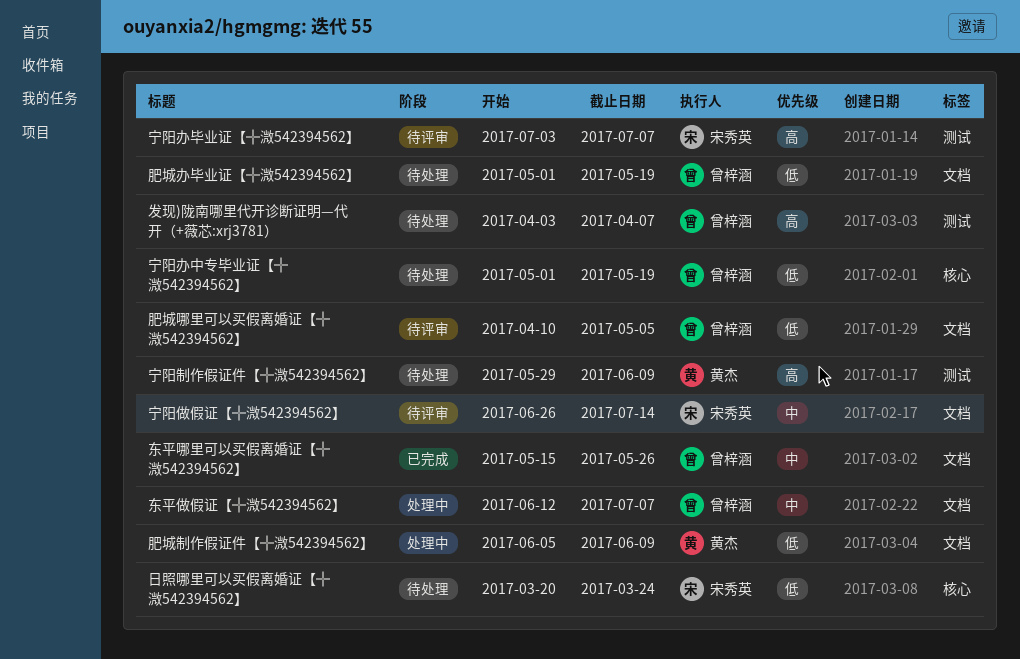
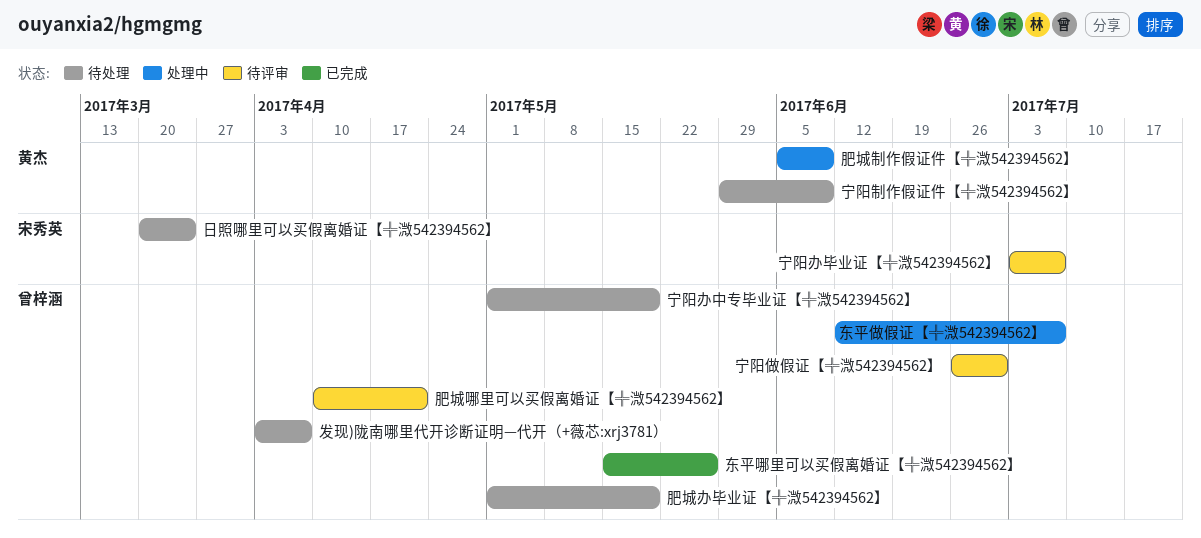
宁阳做假证【╬溦542394562】, owner: 宋秀英 -> 曾梓涵
宁阳做假证【╬溦542394562】, due: Jul 14 -> Jun 30
肥城哪里可以买假离婚证【╬溦542394562】, due: May 5 -> Apr 21

